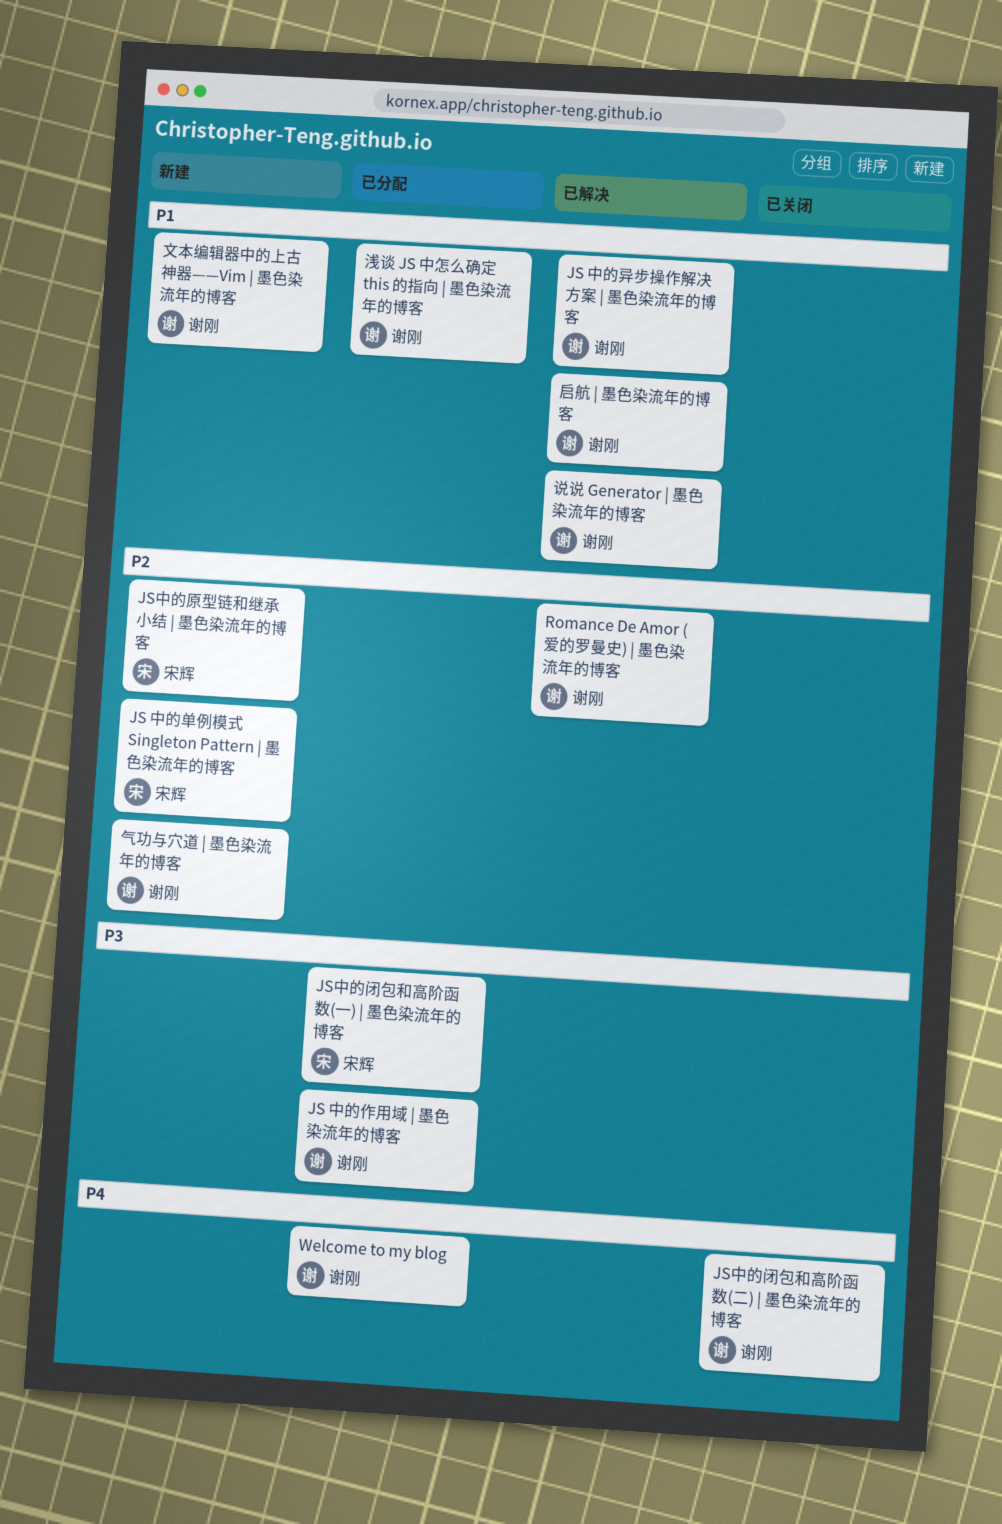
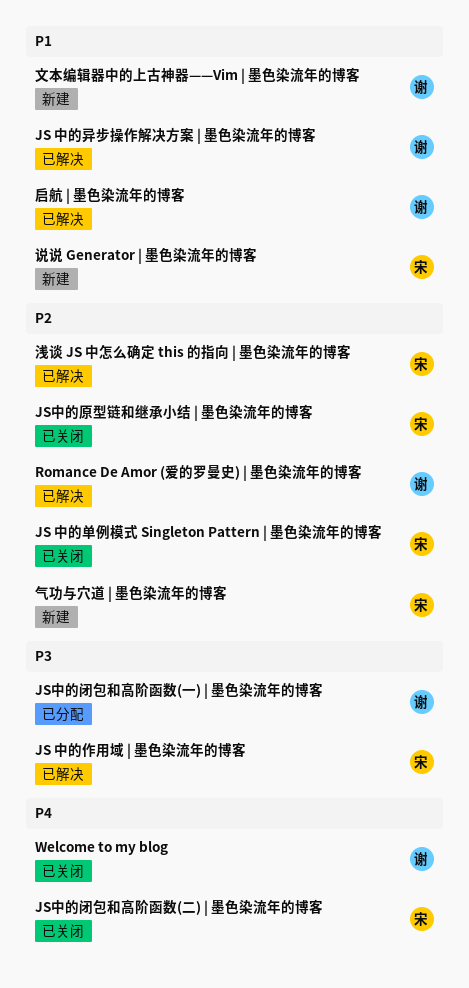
JS 中的作用域 | 墨色染流年的博客, status: 已分配 -> 已解决
JS 中的作用域 | 墨色染流年的博客, owner: 谢刚 -> 宋辉
JS 中的单例模式 Singleton Pattern | 墨色染流年的博客, status: 新建 -> 已关闭
JS中的原型链和继承小结 | 墨色染流年的博客, status: 新建 -> 已关闭
JS中的闭包和高阶函数(一) | 墨色染流年的博客, owner: 宋辉 -> 谢刚
JS中的闭包和高阶函数(二) | 墨色染流年的博客, owner: 谢刚 -> 宋辉
Welcome to my blog, status: 已分配 -> 已关闭
气功与穴道 | 墨色染流年的博客, owner: 谢刚 -> 宋辉
浅谈 JS 中怎么确定 this 的指向 | 墨色染流年的博客, status: 已分配 -> 已解决
浅谈 JS 中怎么确定 this 的指向 | 墨色染流年的博客, owner: 谢刚 -> 宋辉
浅谈 JS 中怎么确定 this 的指向 | 墨色染流年的博客, priority: P1 -> P2
说说 Generator | 墨色染流年的博客, status: 已解决 -> 新建
说说 Generator | 墨色染流年的博客, owner: 谢刚 -> 宋辉

